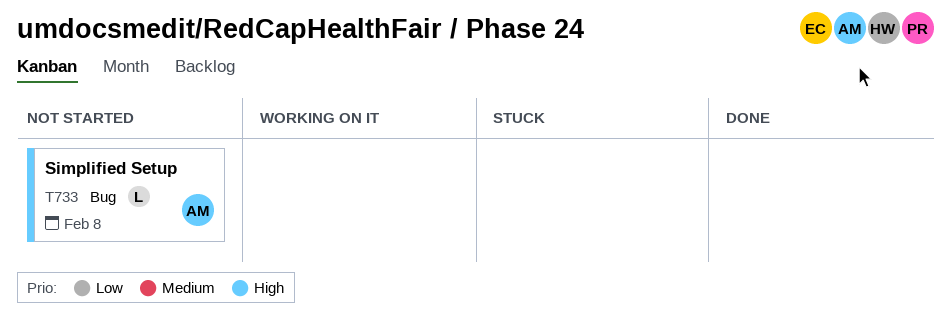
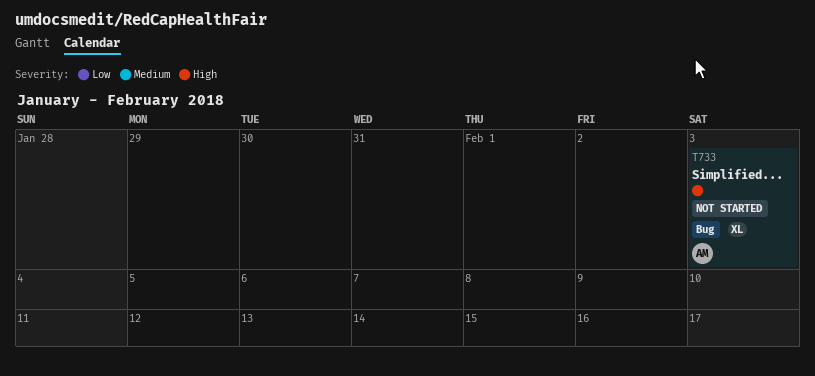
T733, estimate: L -> XL
T733, due: Feb 8 -> Feb 3

